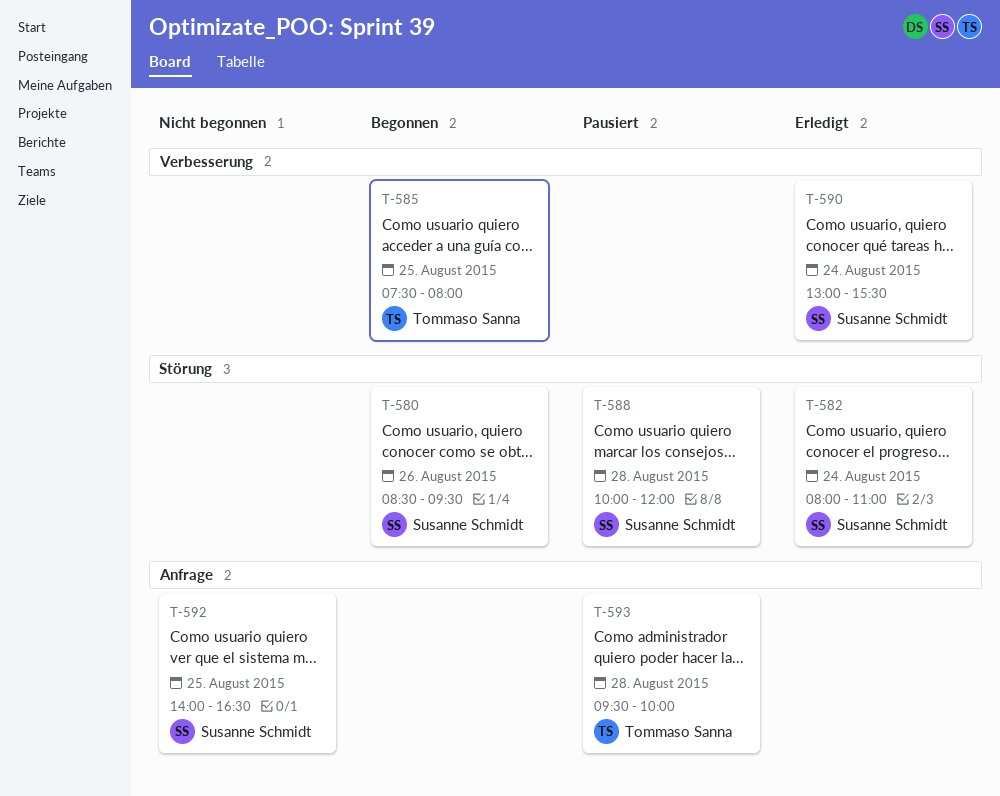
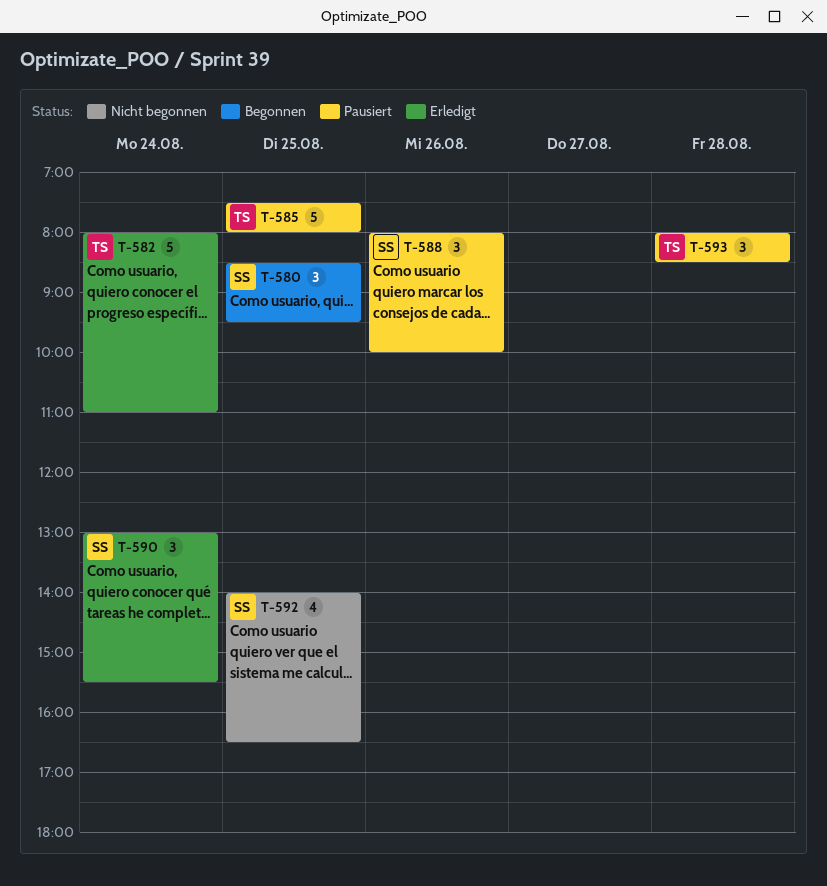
T-580, day: Aug 26 -> Aug 25
T-582, owner: Susanne Schmidt -> Tommaso Sanna
T-585, status: Begonnen -> Pausiert
T-588, day: Aug 28 -> Aug 26
T-588, begins: 10:00 -> 08:00
T-588, ends: 12:00 -> 10:00
T-593, begins: 09:30 -> 08:00
T-593, ends: 10:00 -> 08:30

